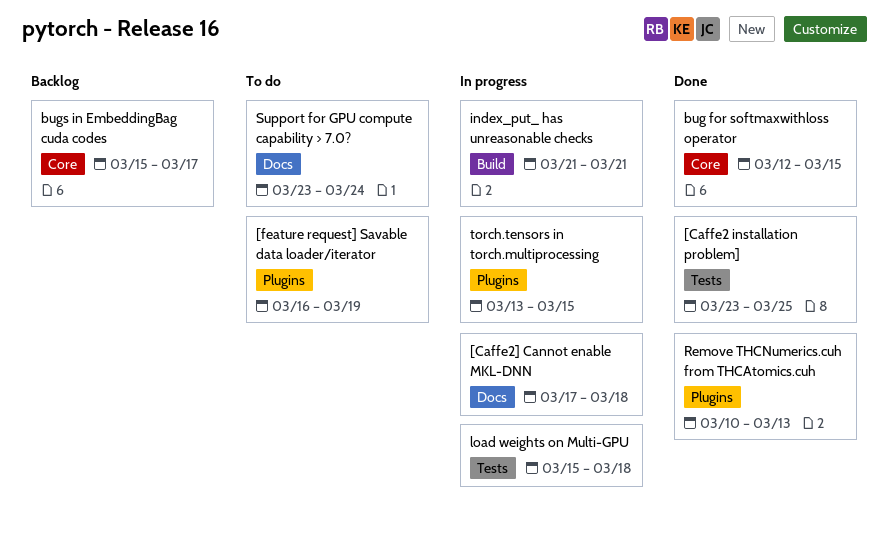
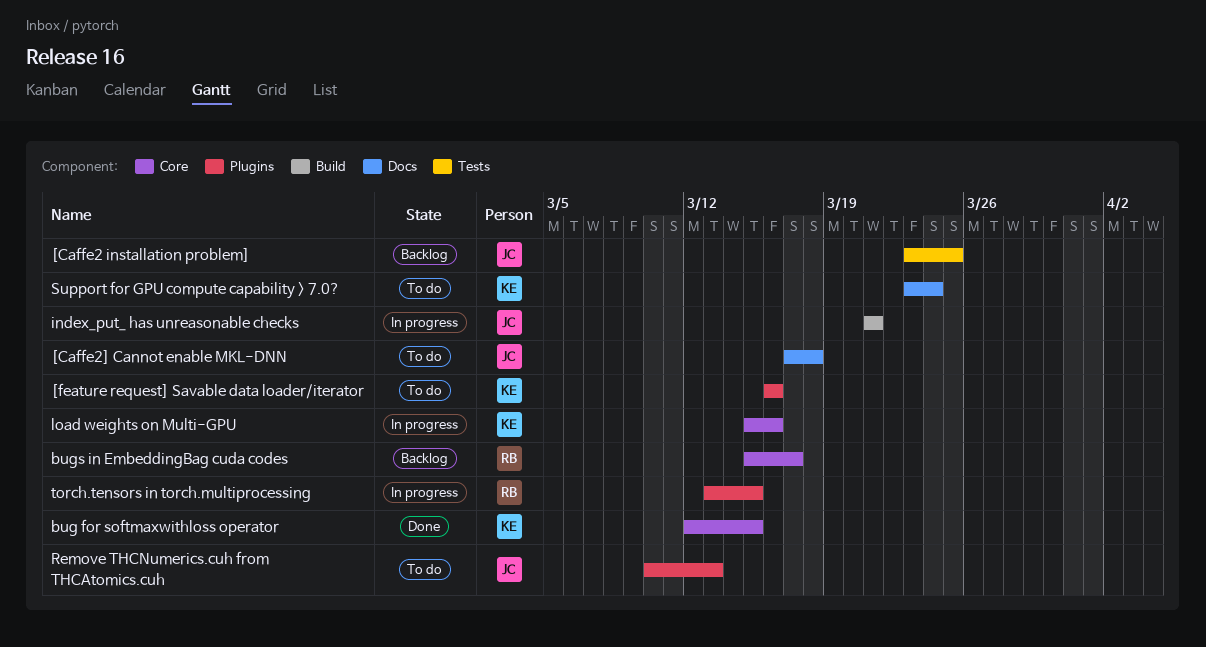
[Caffe2 installation problem], status: Done -> Backlog
[Caffe2] Cannot enable MKL-DNN, status: In progress -> To do
[feature request] Savable data loader/iterator, due: Mar 19 -> Mar 16
load weights on Multi-GPU, label: Tests -> Core
load weights on Multi-GPU, due: Mar 18 -> Mar 16
Remove THCNumerics.cuh from THCAtomics.cuh, status: Done -> To do

